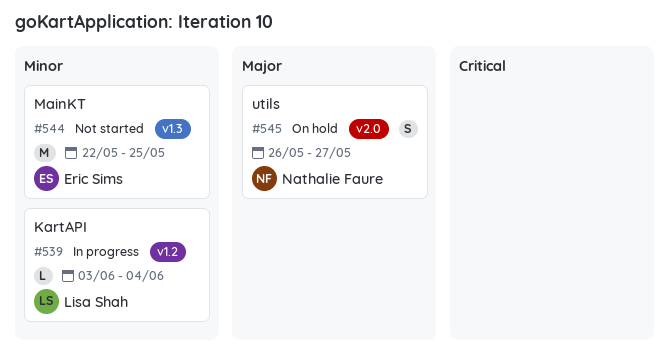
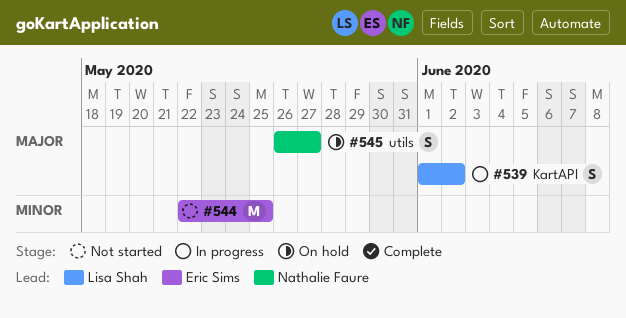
#539, priority: Minor -> Major
#539, estimate: L -> S
#539, start: Jun 3 -> Jun 1
#539, due: Jun 4 -> Jun 2

